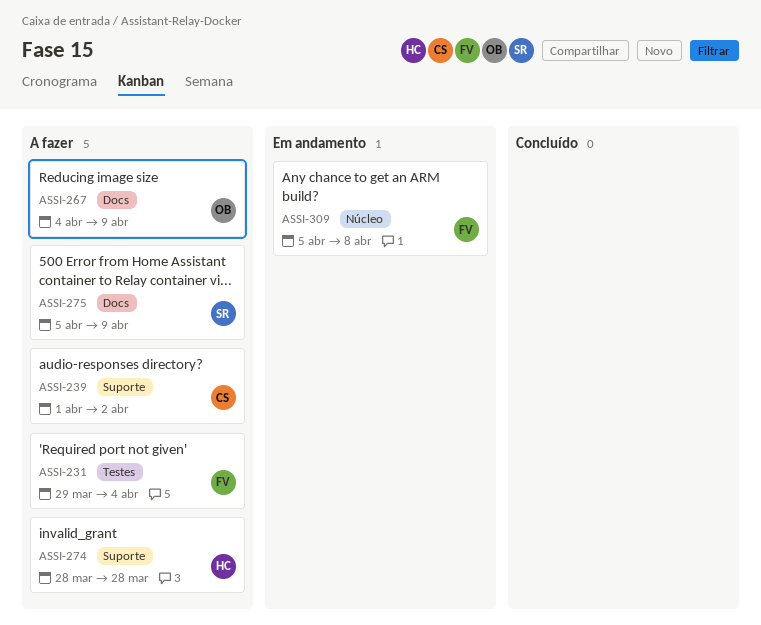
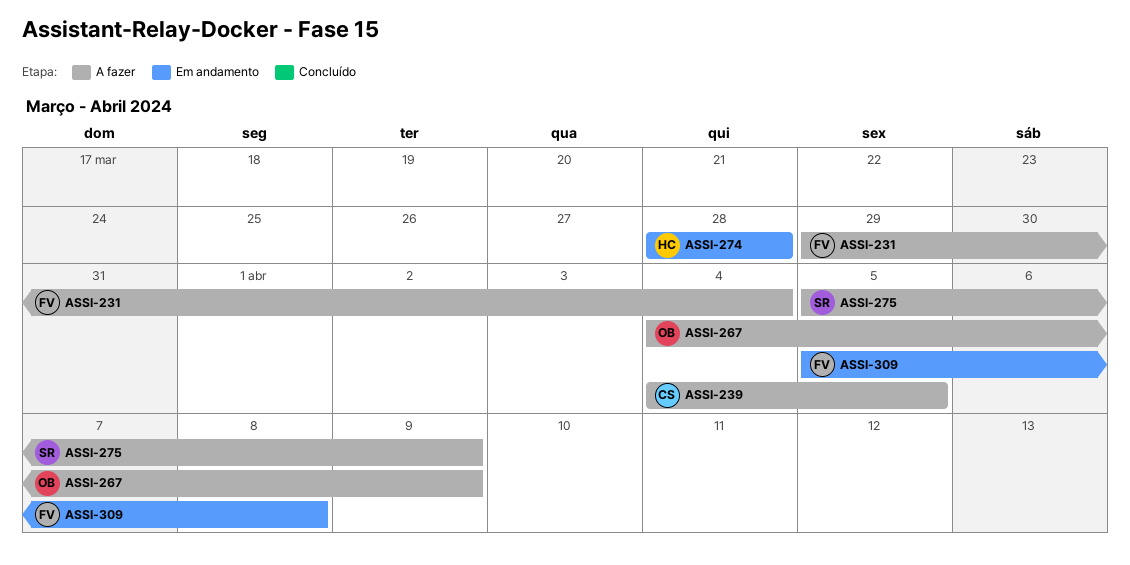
ASSI-239, start: Apr 1 -> Apr 4
ASSI-239, due: Apr 2 -> Apr 5
ASSI-274, status: A fazer -> Em andamento

